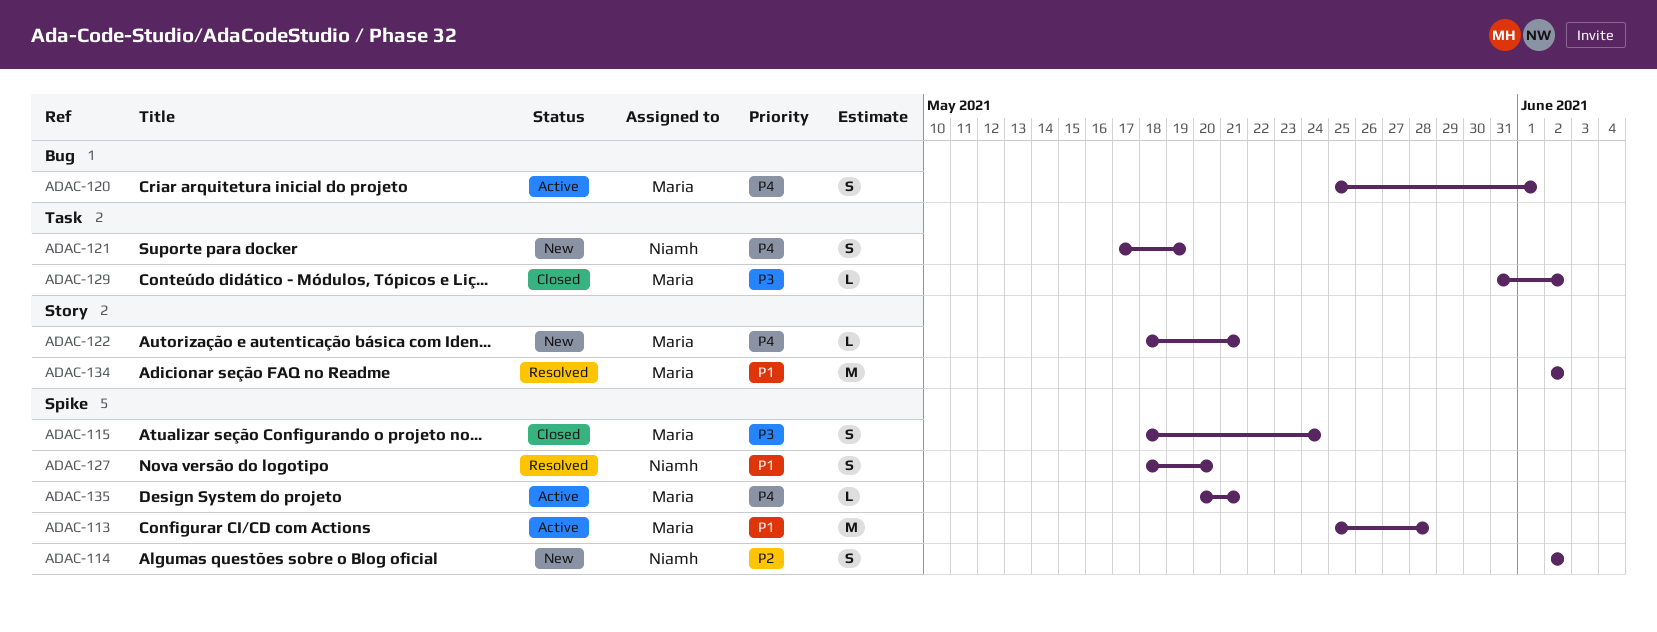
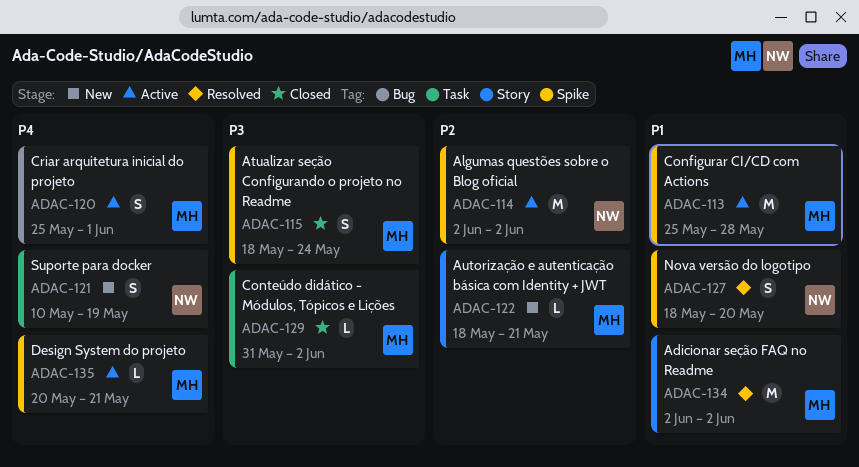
ADAC-114, status: New -> Active
ADAC-114, estimate: S -> M
ADAC-121, start: May 17 -> May 10
ADAC-122, priority: P4 -> P2

